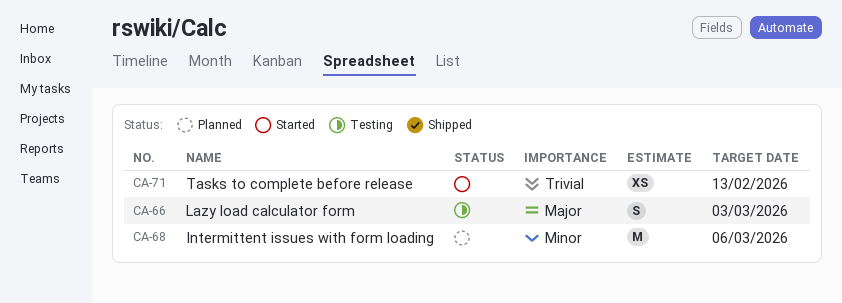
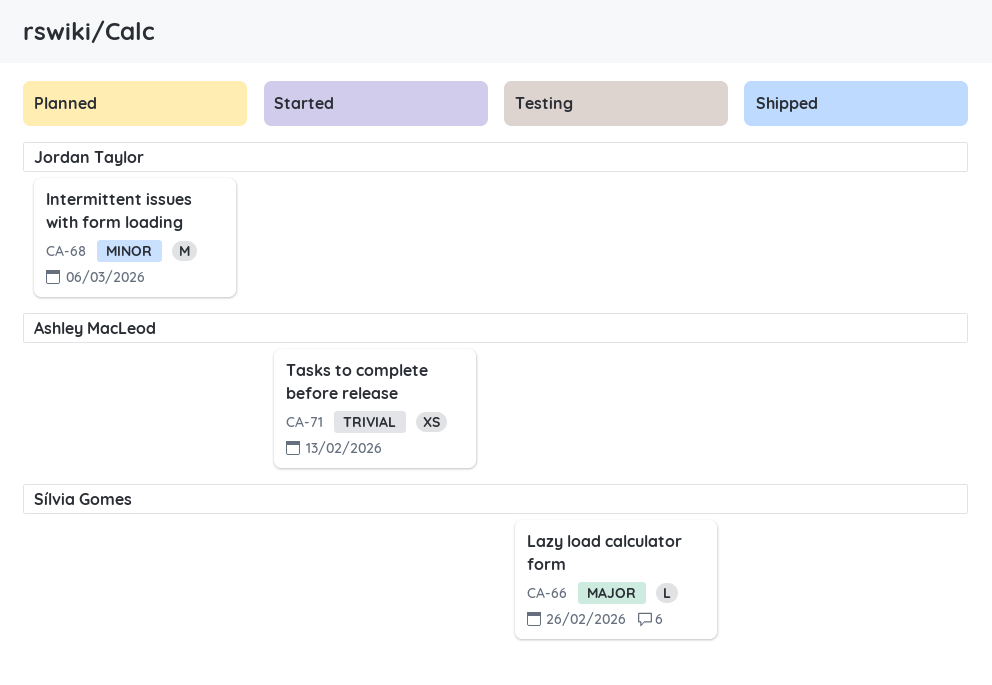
CA-66, estimate: S -> L
CA-66, due: Mar 3 -> Feb 26

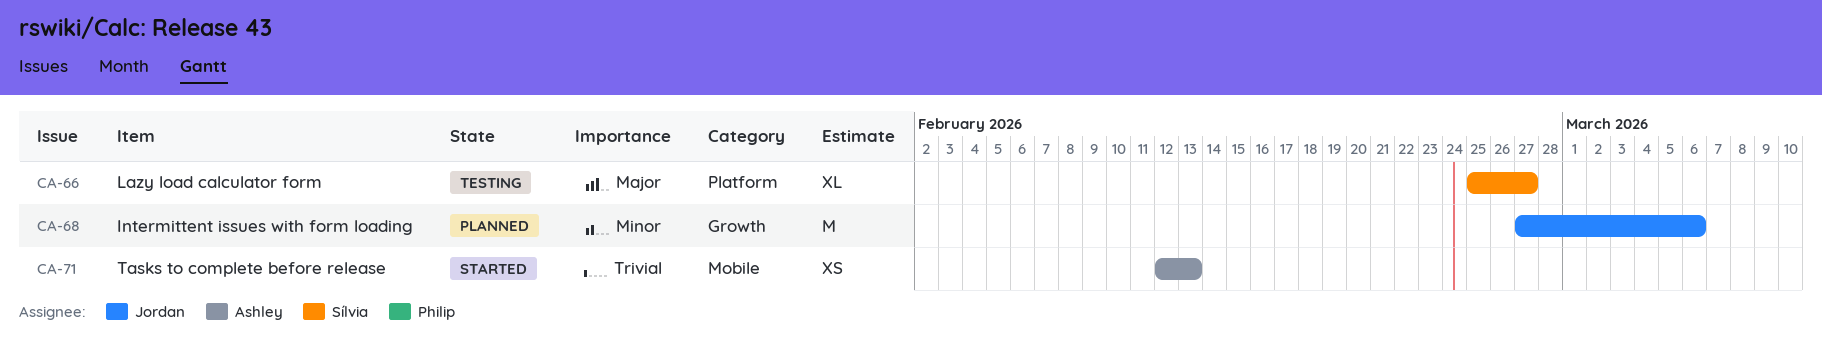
CA-66, estimate: L -> XL
CA-66, due: Feb 26 -> Feb 27

